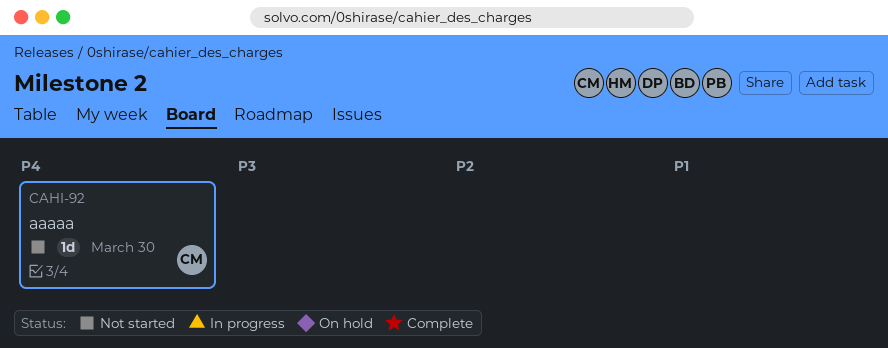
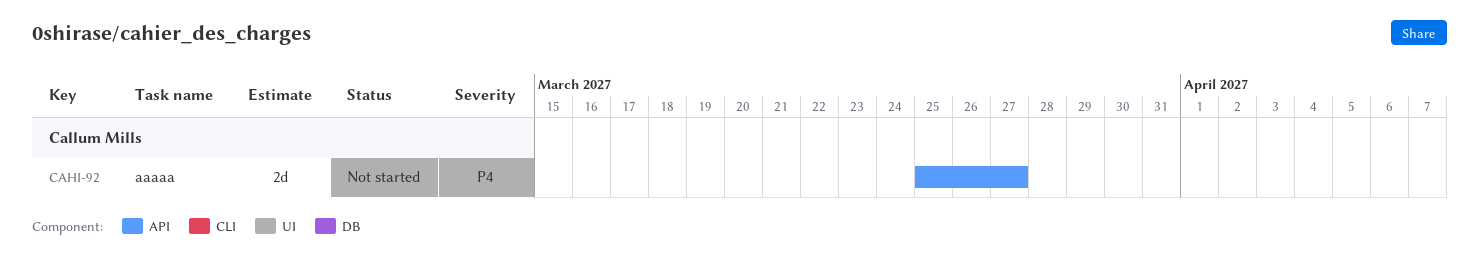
CAHI-92, estimate: 1d -> 2d
CAHI-92, due: Mar 30 -> Mar 27

